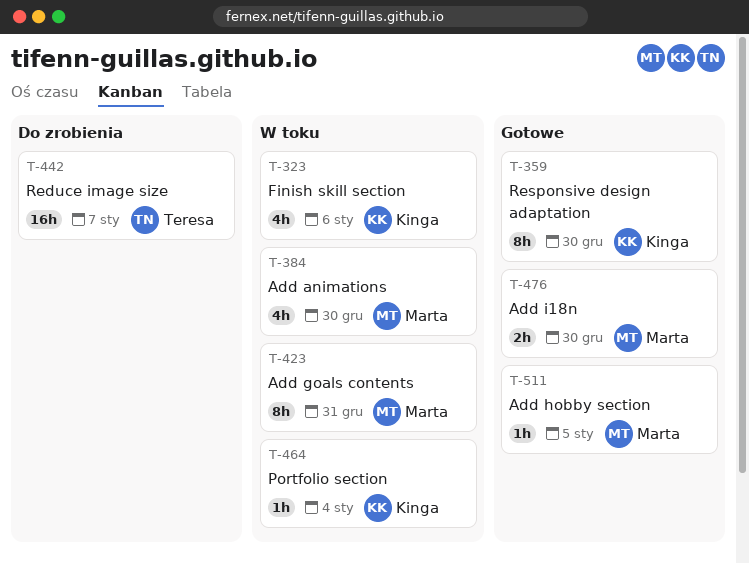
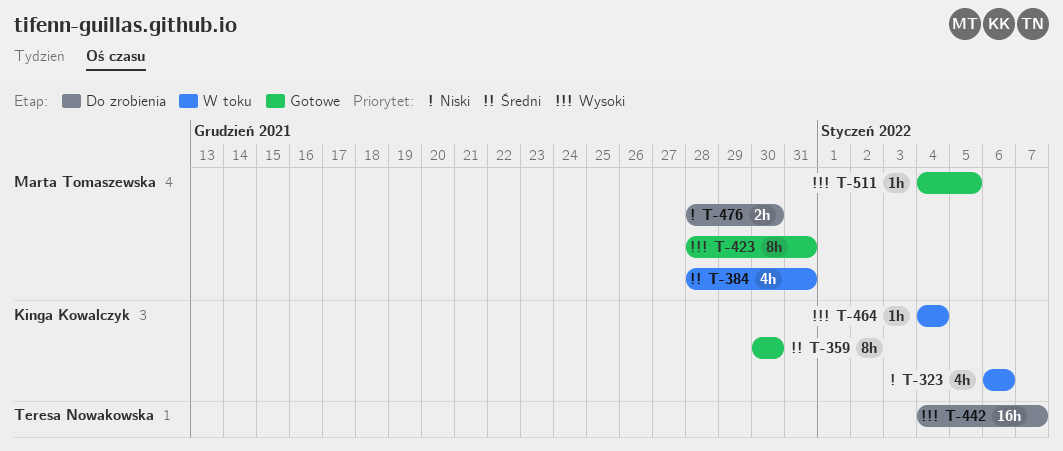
T-384, due: Dec 30 -> Dec 31
T-423, status: W toku -> Gotowe
T-476, status: Gotowe -> Do zrobienia

